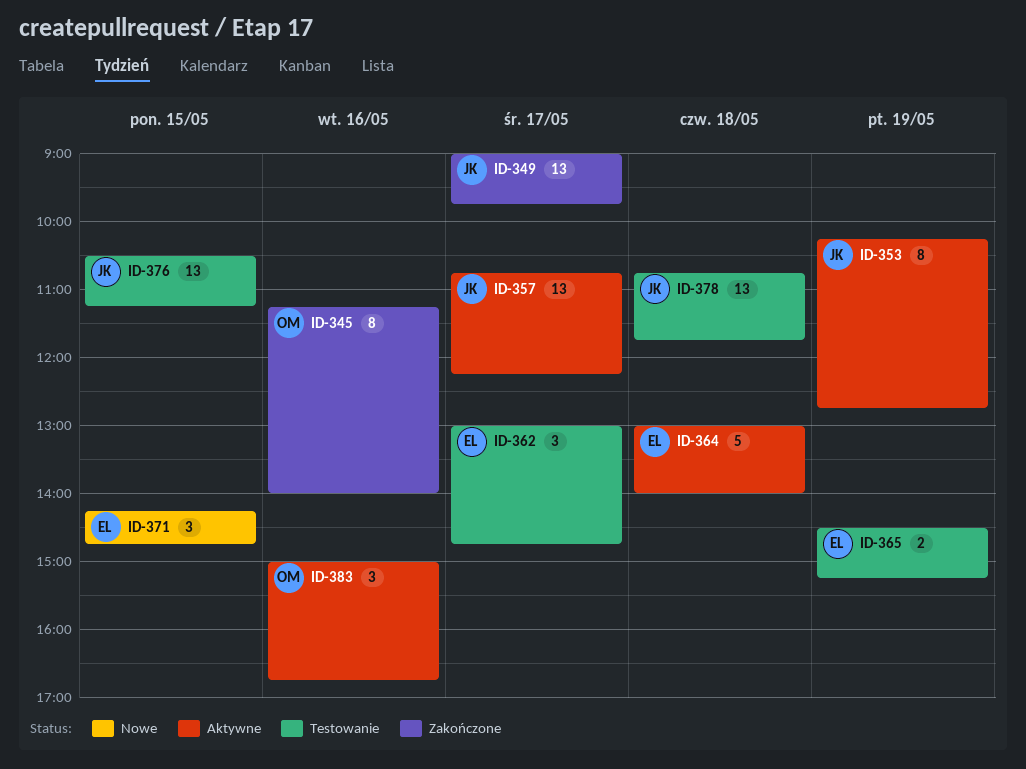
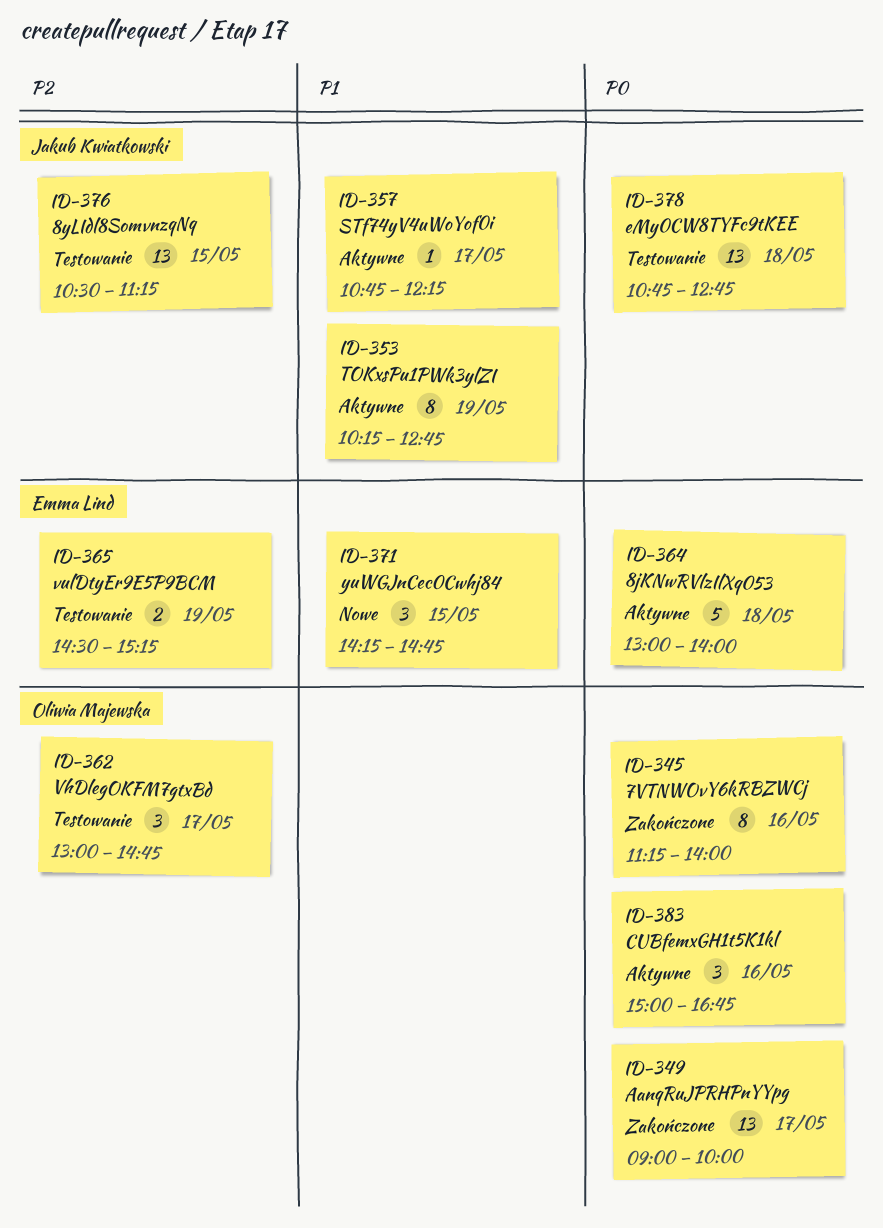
ID-349, owner: Jakub Kwiatkowski -> Oliwia Majewska
ID-349, ends: 09:45 -> 10:00
ID-357, estimate: 13 -> 1
ID-362, owner: Emma Lind -> Oliwia Majewska
ID-378, ends: 11:45 -> 12:45

